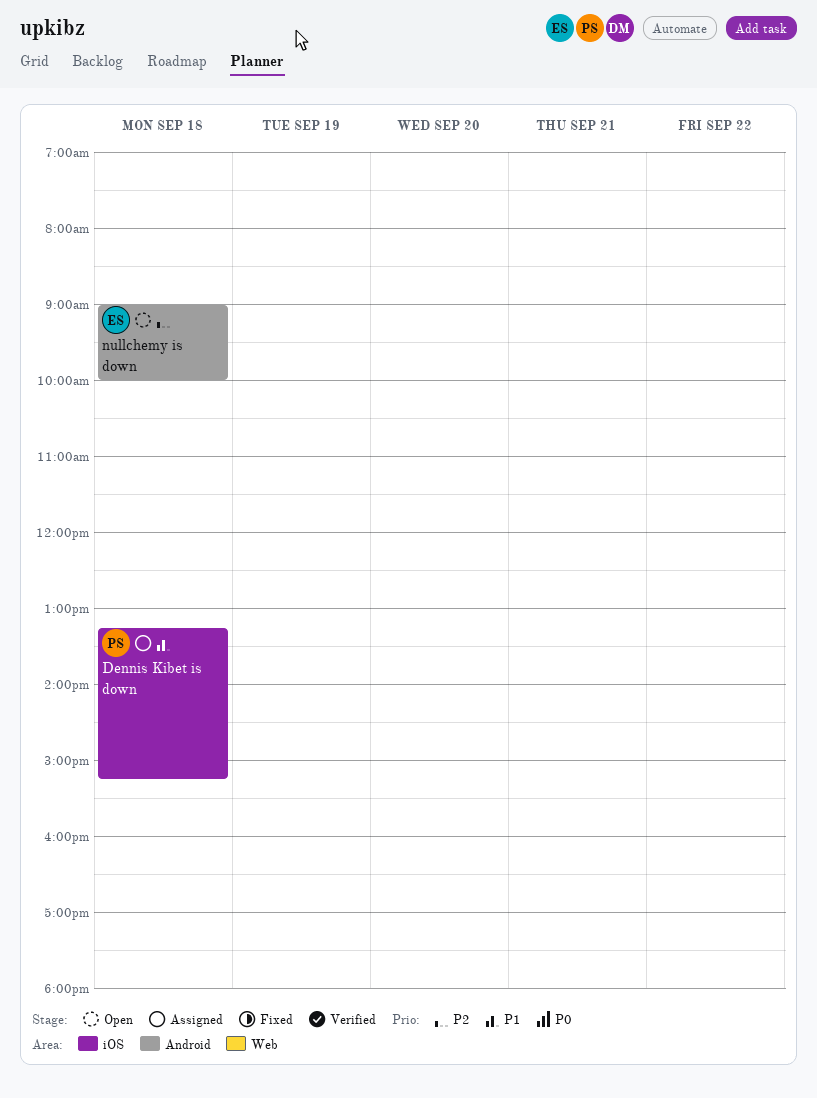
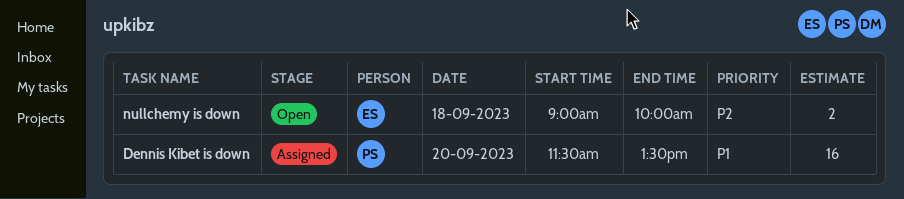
Dennis Kibet is down, day: Sep 18 -> Sep 20
Dennis Kibet is down, begins: 13:15 -> 11:30
Dennis Kibet is down, ends: 15:15 -> 13:30

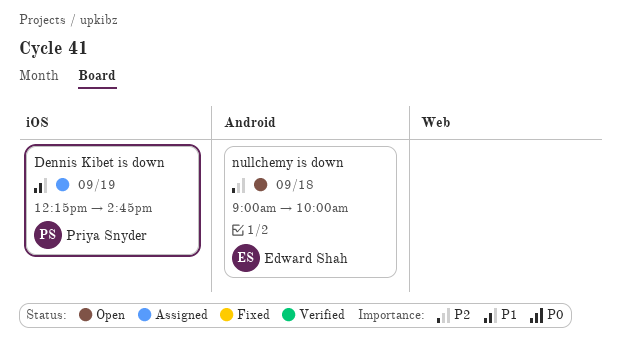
Dennis Kibet is down, day: Sep 20 -> Sep 19
Dennis Kibet is down, begins: 11:30 -> 12:15
Dennis Kibet is down, ends: 13:30 -> 14:45

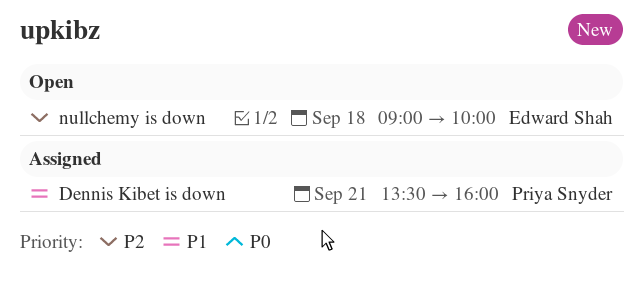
Dennis Kibet is down, day: Sep 19 -> Sep 21
Dennis Kibet is down, begins: 12:15 -> 13:30
Dennis Kibet is down, ends: 14:45 -> 16:00

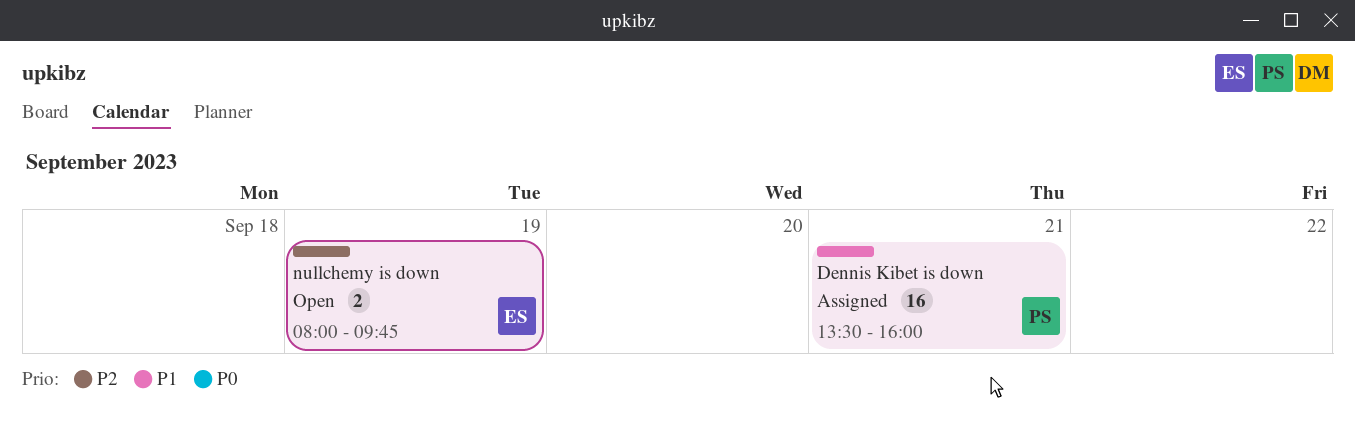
nullchemy is down, day: Sep 18 -> Sep 19
nullchemy is down, begins: 09:00 -> 08:00
nullchemy is down, ends: 10:00 -> 09:45

